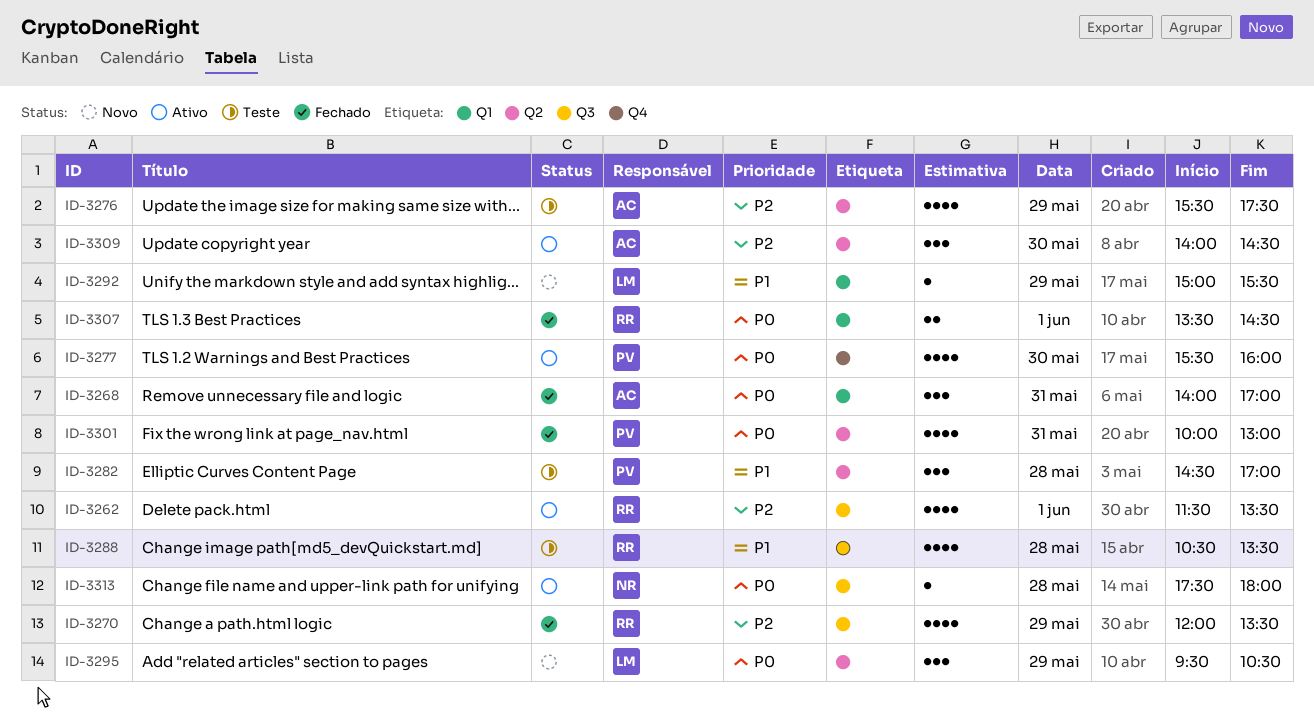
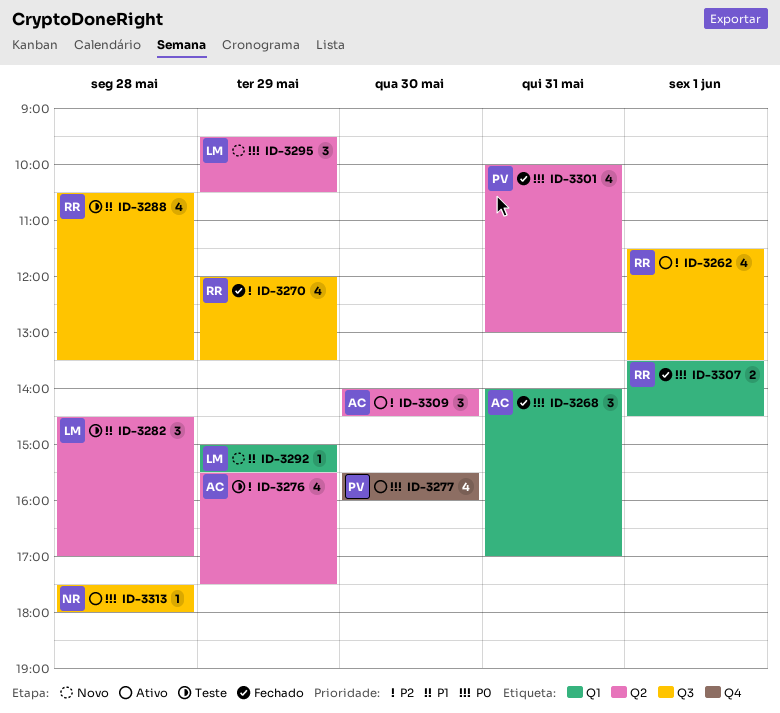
ID-3282, owner: PV -> LM

